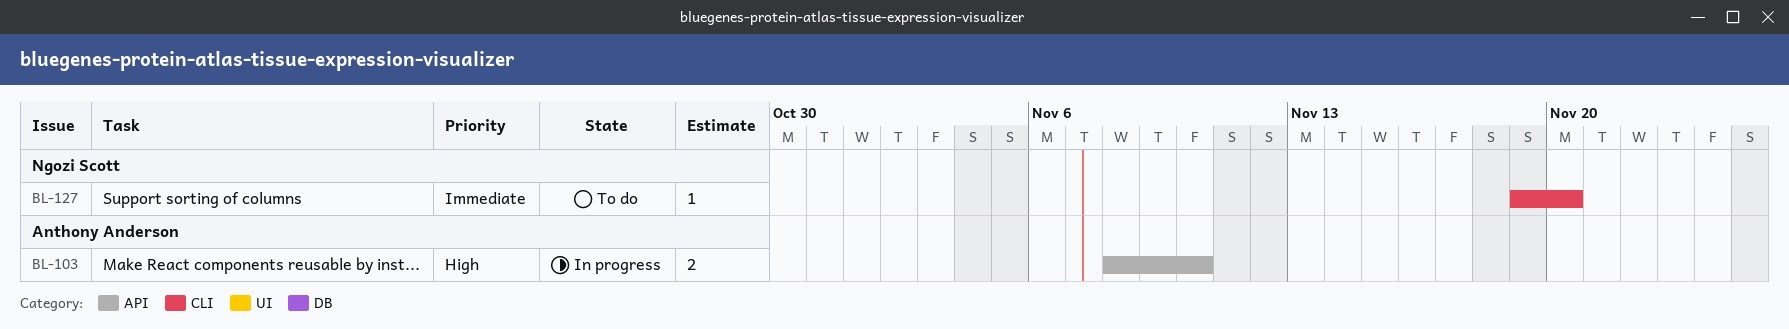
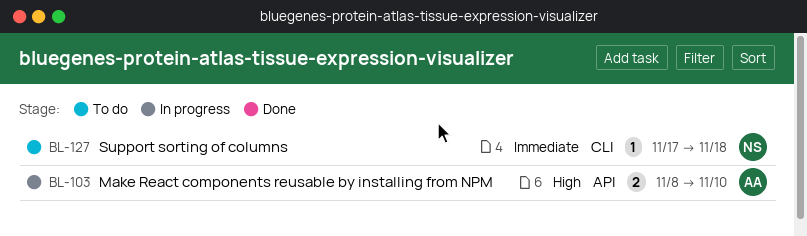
BL-127, start: Nov 19 -> Nov 17
BL-127, due: Nov 20 -> Nov 18

